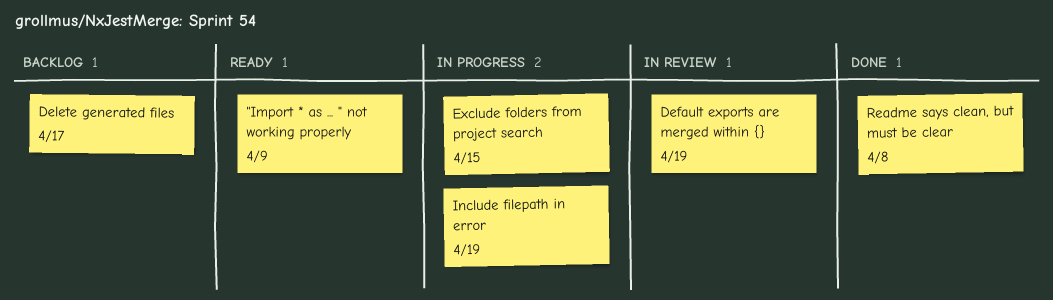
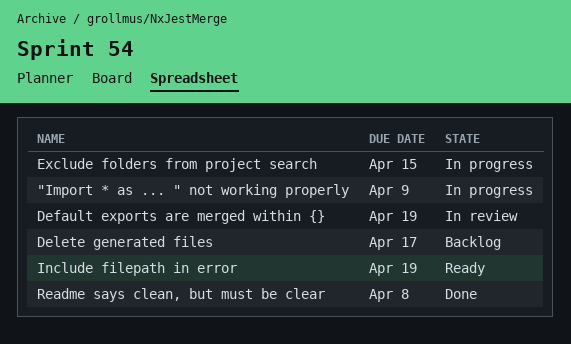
"Import * as ... " not working properly, status: Ready -> In progress
Include filepath in error, status: In progress -> Ready

